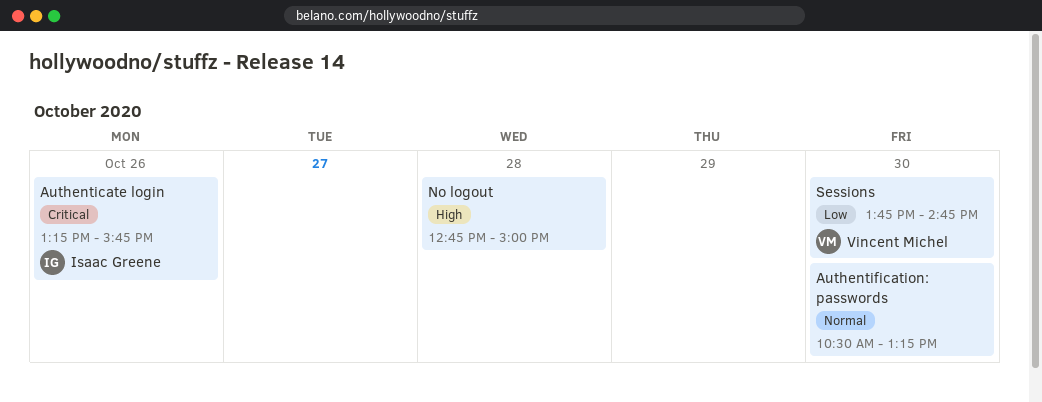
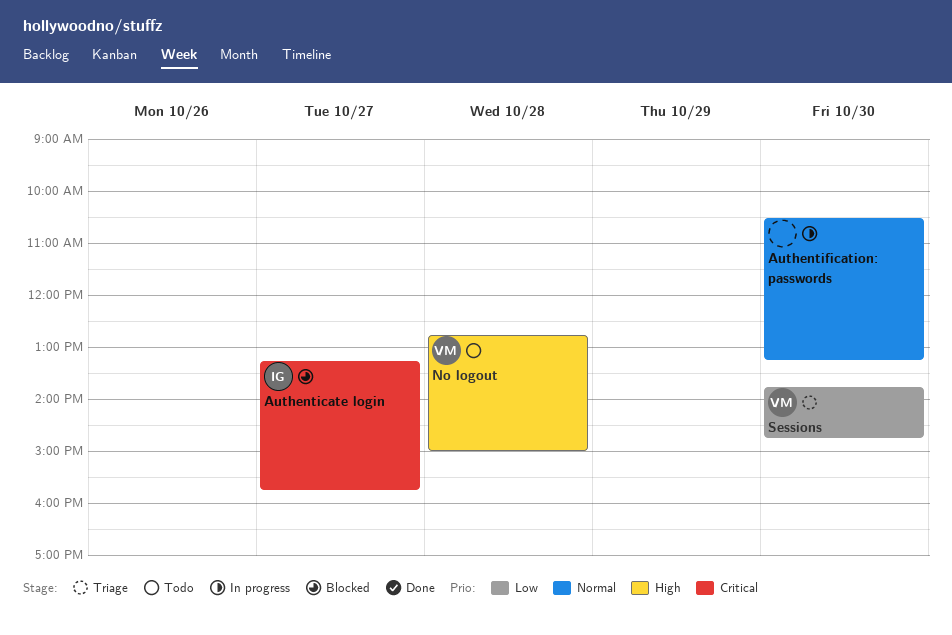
Authenticate login, day: Oct 26 -> Oct 27
No logout, owner: none -> Vincent Michel

